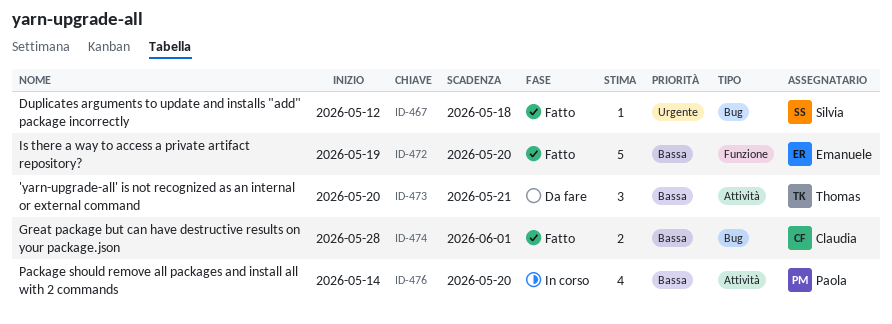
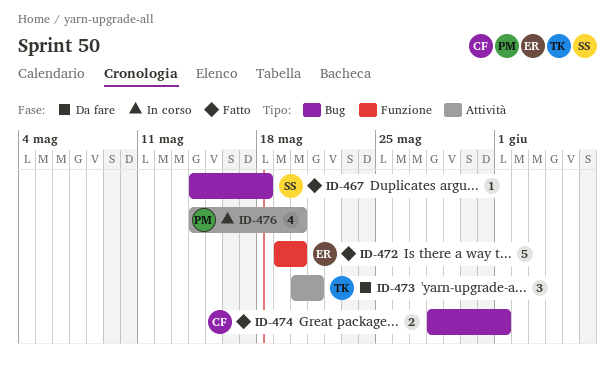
ID-467, start: May 12 -> May 14

